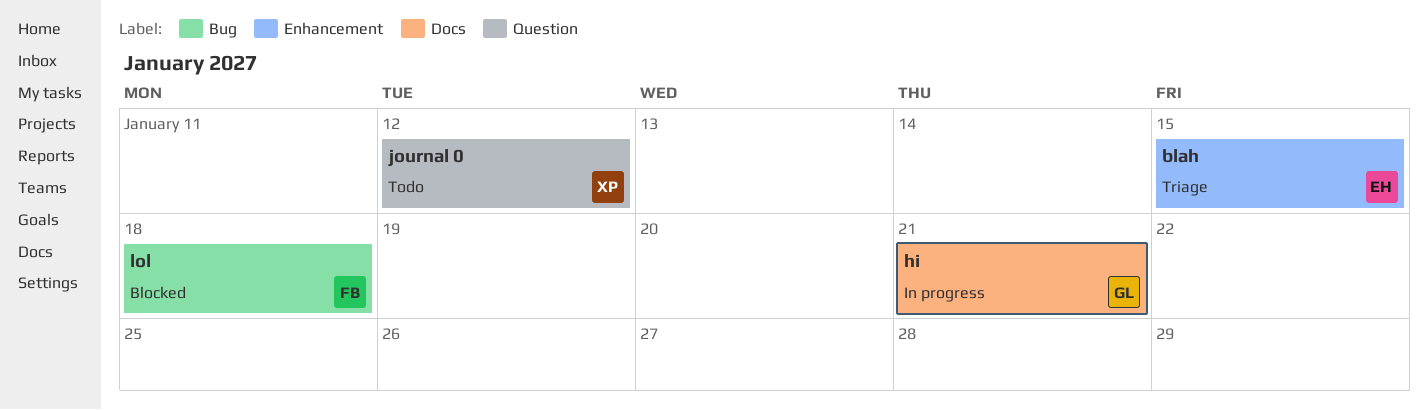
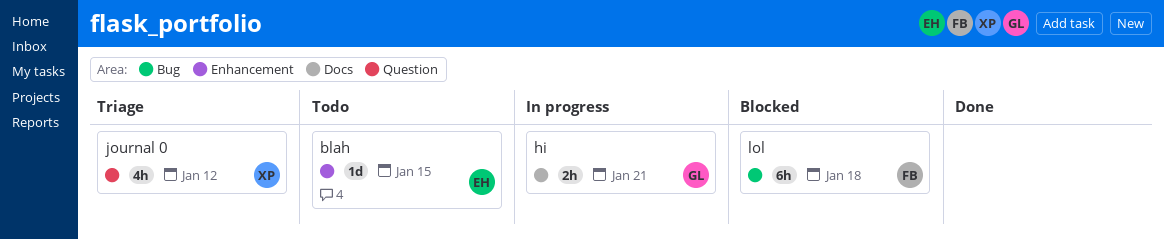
blah, status: Triage -> Todo
journal 0, status: Todo -> Triage

